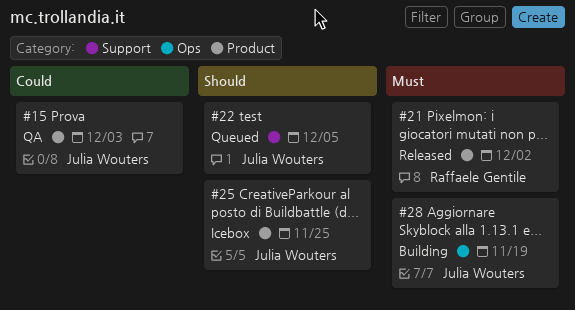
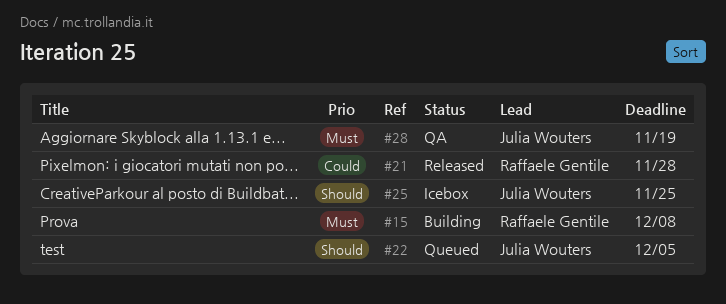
#15, status: QA -> Building
#15, owner: Julia Wouters -> Raffaele Gentile
#15, priority: Could -> Must
#15, due: Dec 3 -> Dec 8
#21, priority: Must -> Could
#21, due: Dec 2 -> Nov 28
#28, status: Building -> QA

